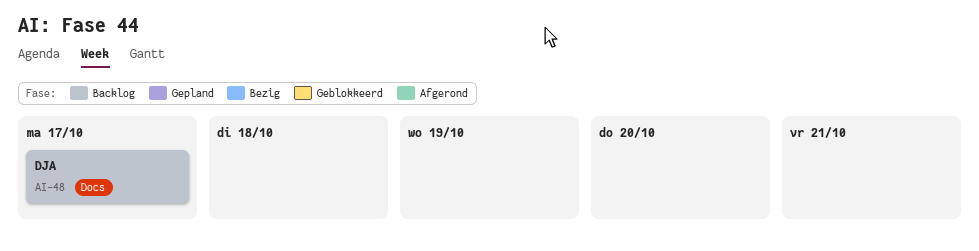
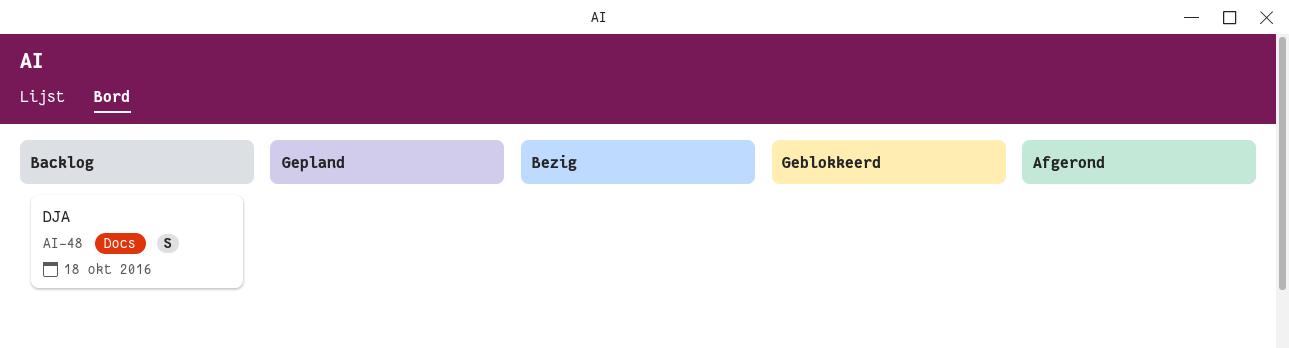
AI-48, due: Oct 17 -> Oct 18

